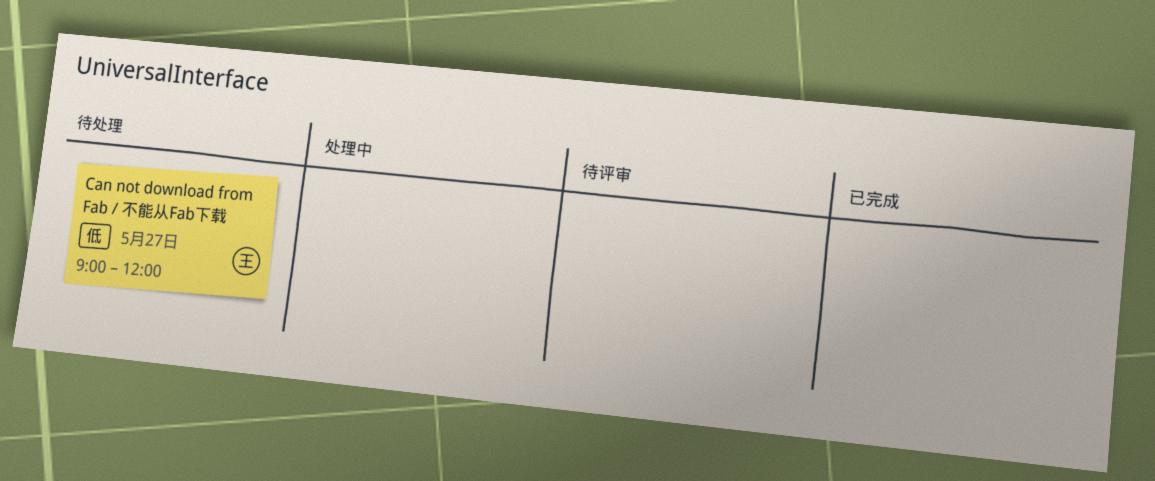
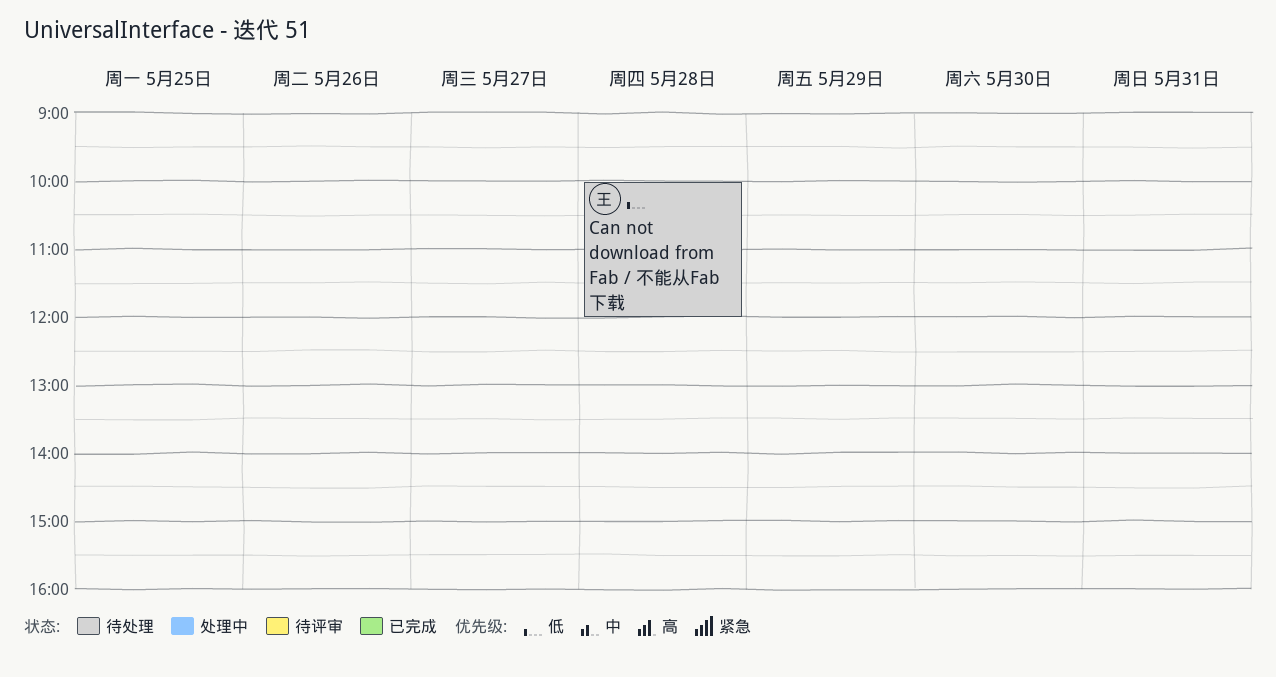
Can not download from Fab / 不能从Fab下载, day: May 27 -> May 28
Can not download from Fab / 不能从Fab下载, begins: 09:00 -> 10:00

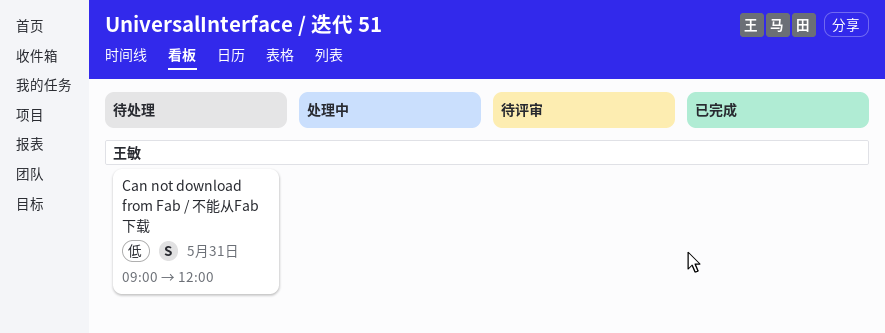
Can not download from Fab / 不能从Fab下载, day: May 28 -> May 31
Can not download from Fab / 不能从Fab下载, begins: 10:00 -> 09:00

